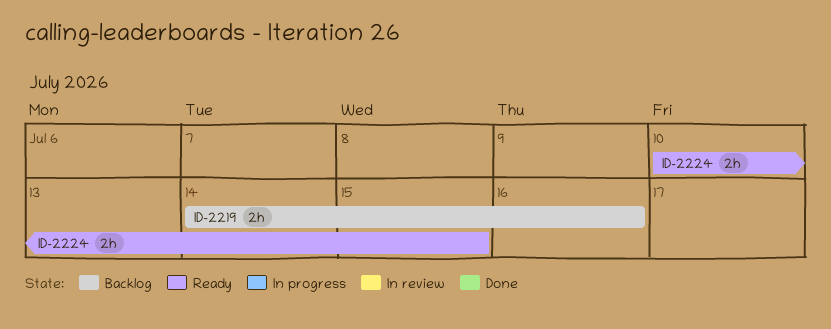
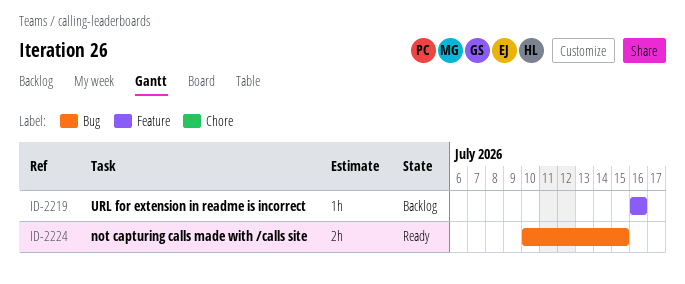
ID-2219, estimate: 2h -> 1h
ID-2219, start: Jul 14 -> Jul 16

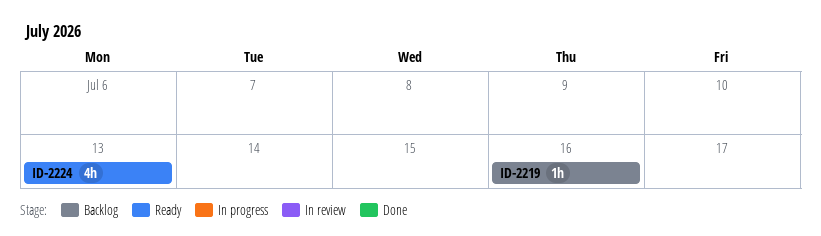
ID-2224, estimate: 2h -> 4h
ID-2224, start: Jul 10 -> Jul 13
ID-2224, due: Jul 15 -> Jul 13

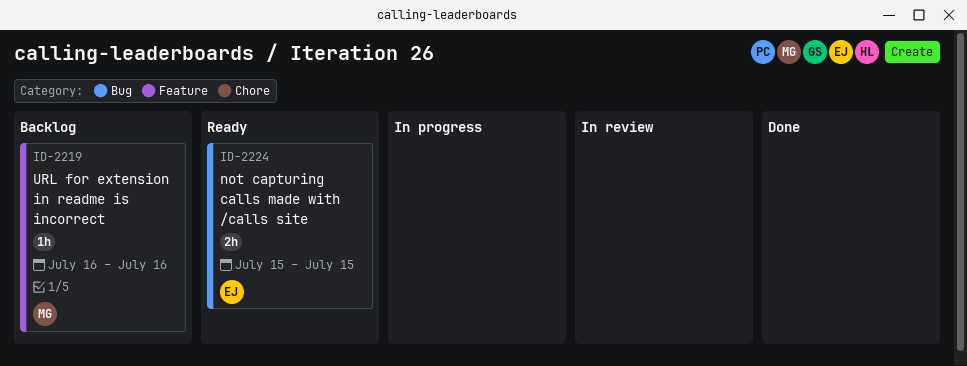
ID-2224, estimate: 4h -> 2h
ID-2224, start: Jul 13 -> Jul 15
ID-2224, due: Jul 13 -> Jul 15

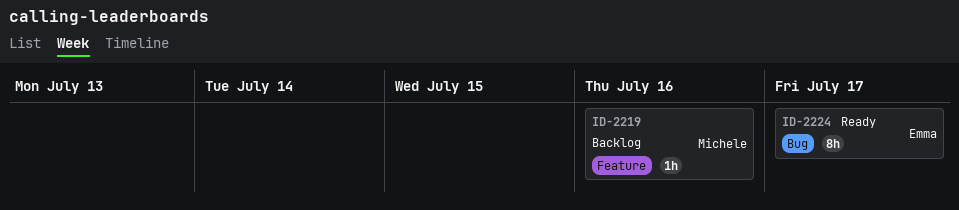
ID-2224, estimate: 2h -> 8h
ID-2224, due: Jul 15 -> Jul 17

